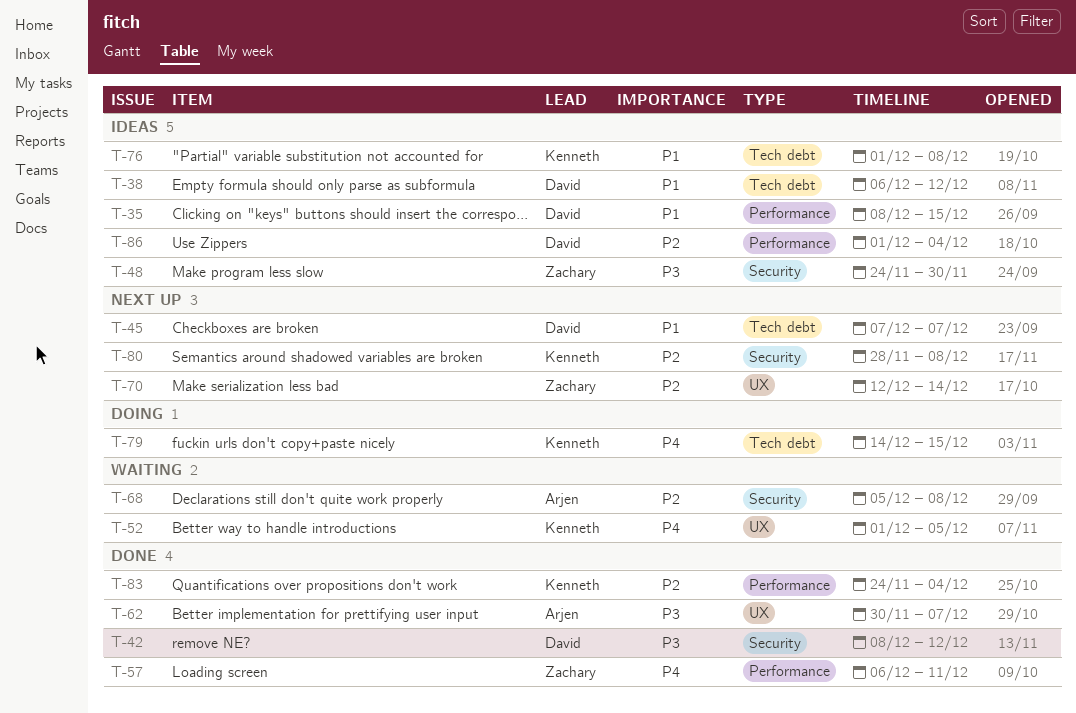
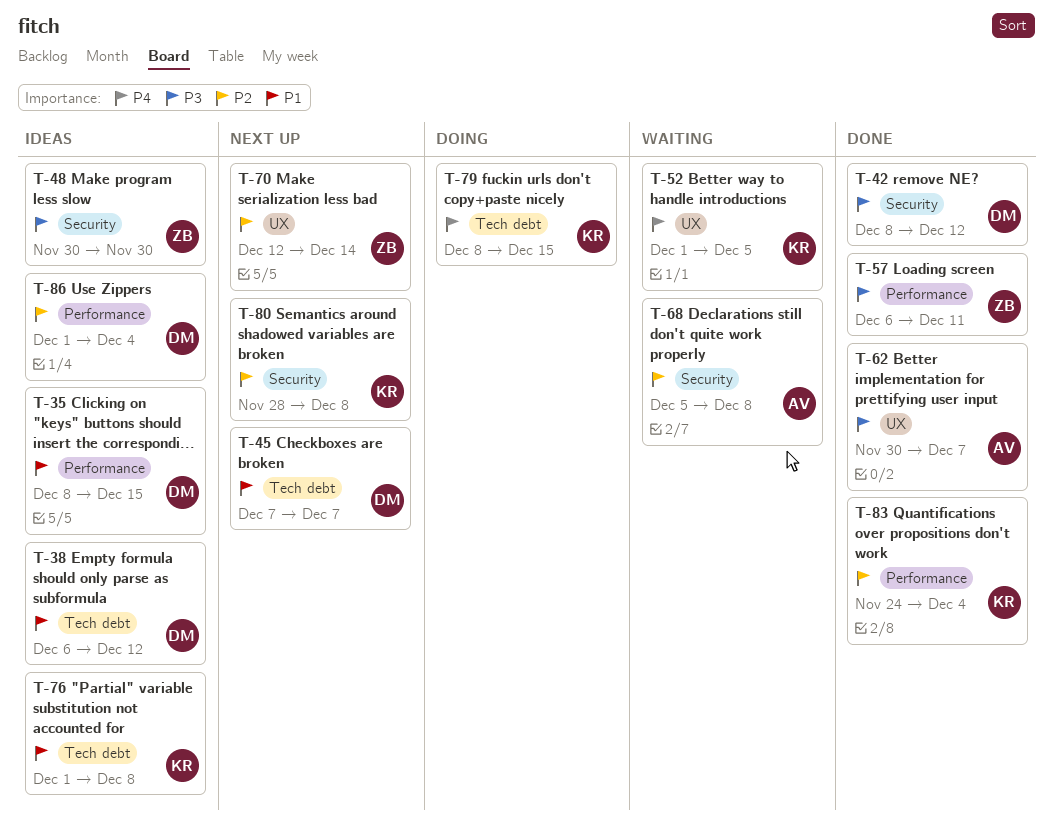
T-48, start: Nov 24 -> Nov 30
T-57, priority: P4 -> P3
T-79, start: Dec 14 -> Dec 8

